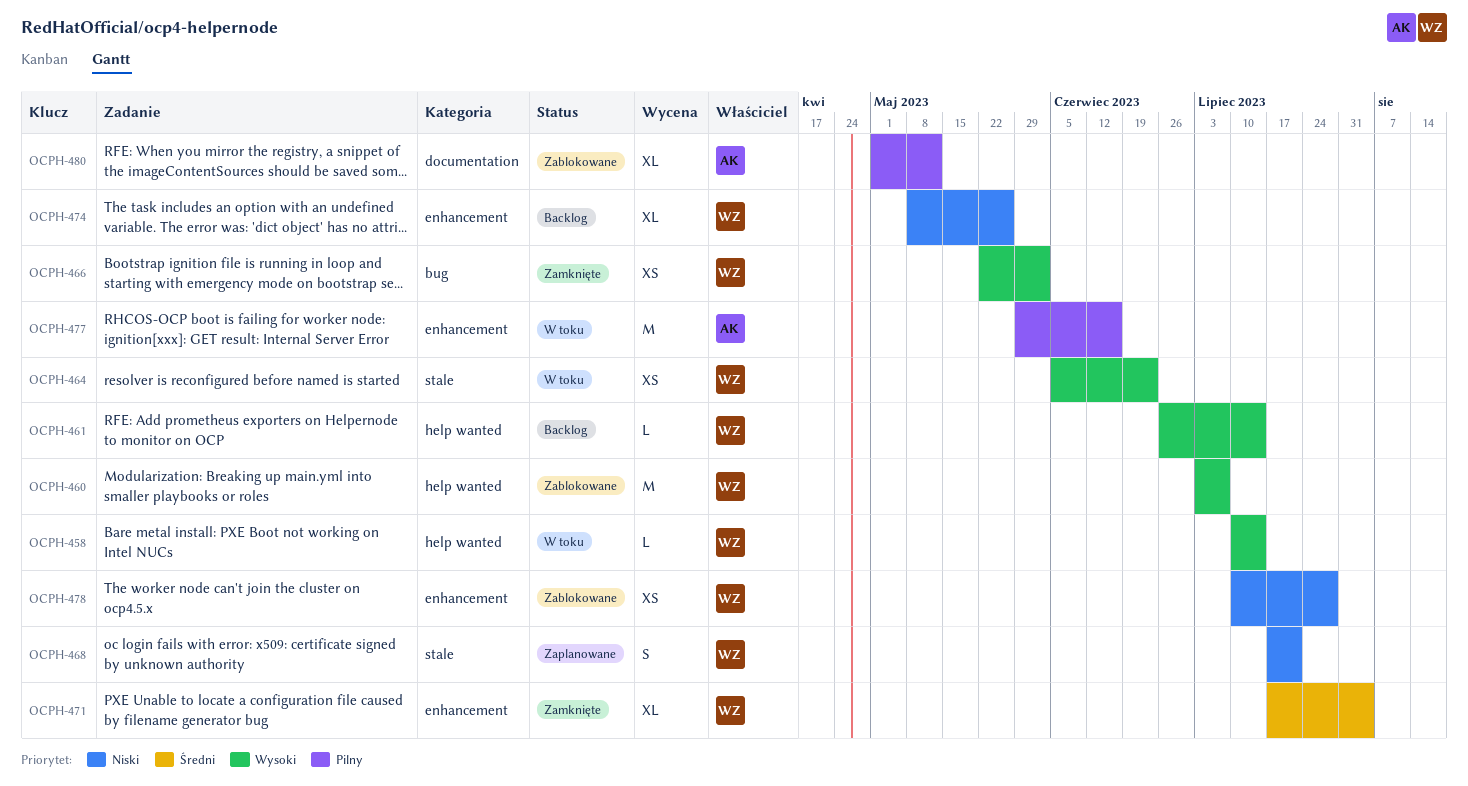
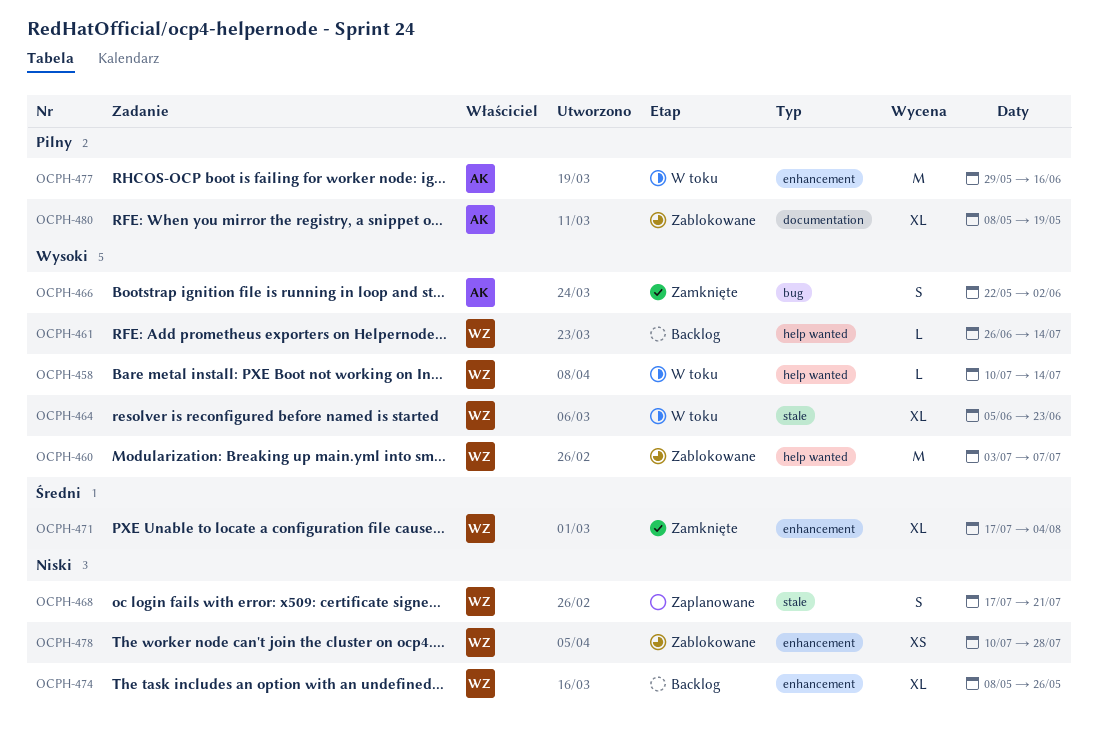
OCPH-464, estimate: XS -> XL
OCPH-466, owner: WZ -> AK
OCPH-466, estimate: XS -> S
OCPH-480, start: May 1 -> May 8
OCPH-480, due: May 12 -> May 19

